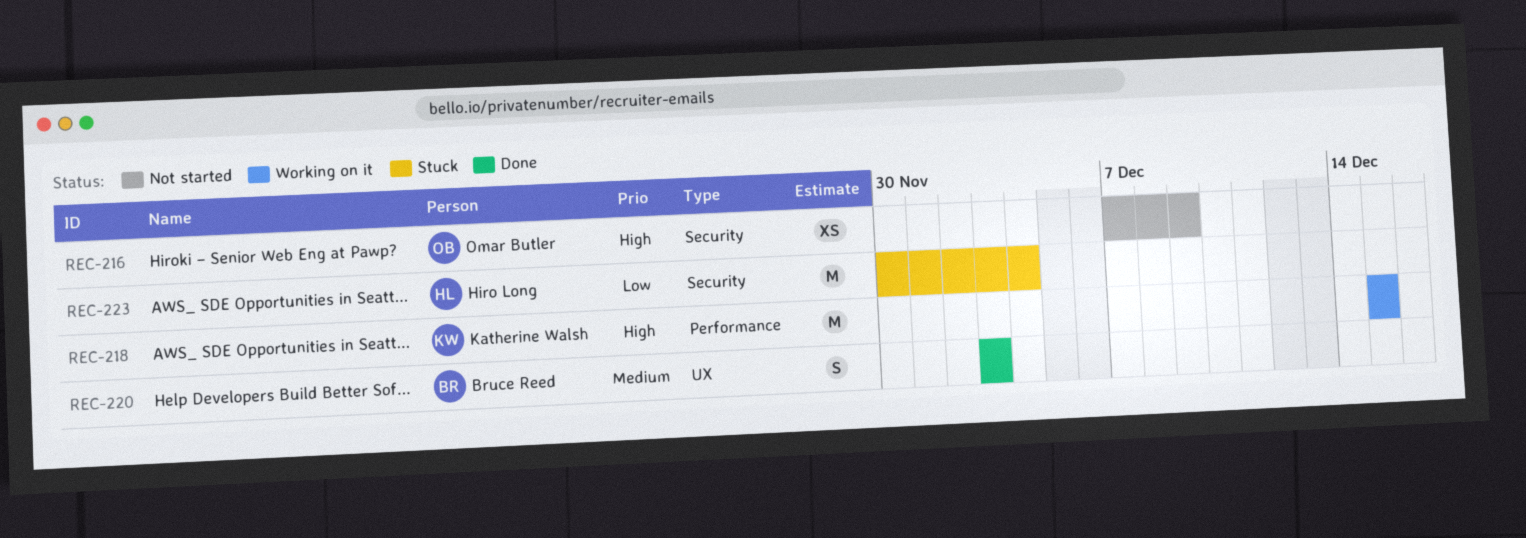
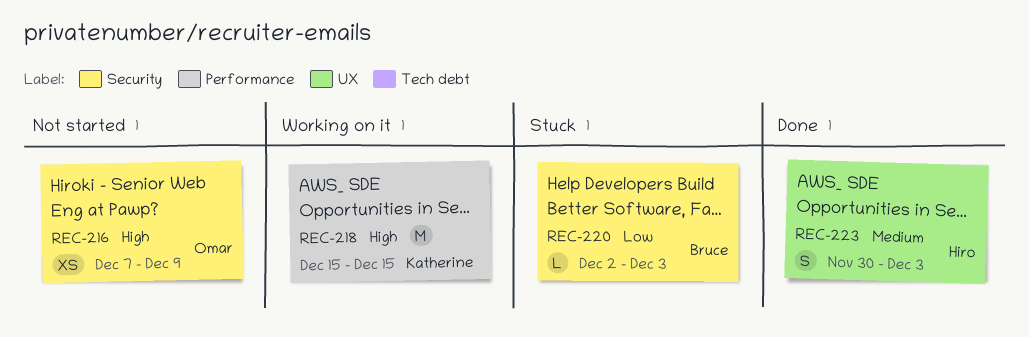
REC-220, status: Done -> Stuck
REC-220, priority: Medium -> Low
REC-220, label: UX -> Security
REC-220, estimate: S -> L
REC-220, start: Dec 3 -> Dec 2
REC-223, status: Stuck -> Done
REC-223, priority: Low -> Medium
REC-223, label: Security -> UX
REC-223, estimate: M -> S
REC-223, due: Dec 4 -> Dec 3

